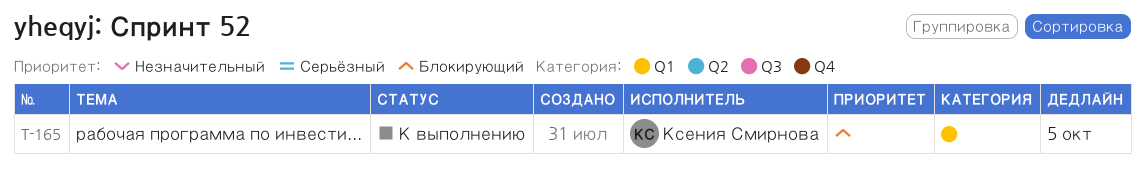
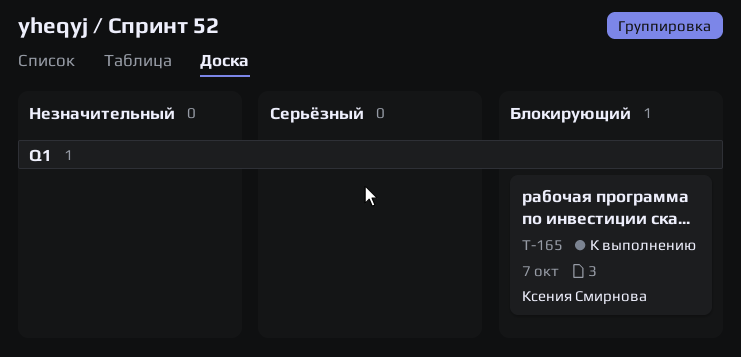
T-165, due: Oct 5 -> Oct 7

